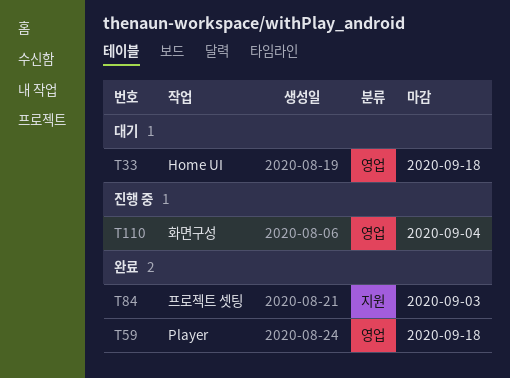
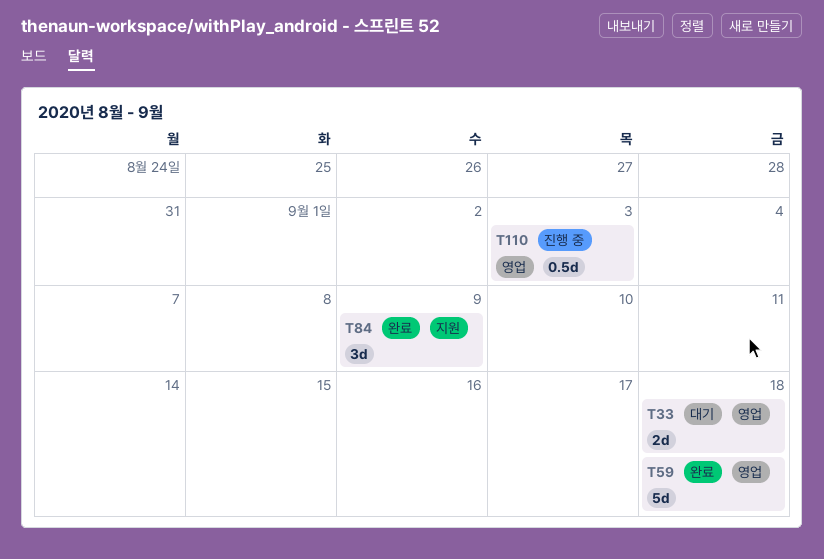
T84, due: Sep 3 -> Sep 9
T110, due: Sep 4 -> Sep 3

